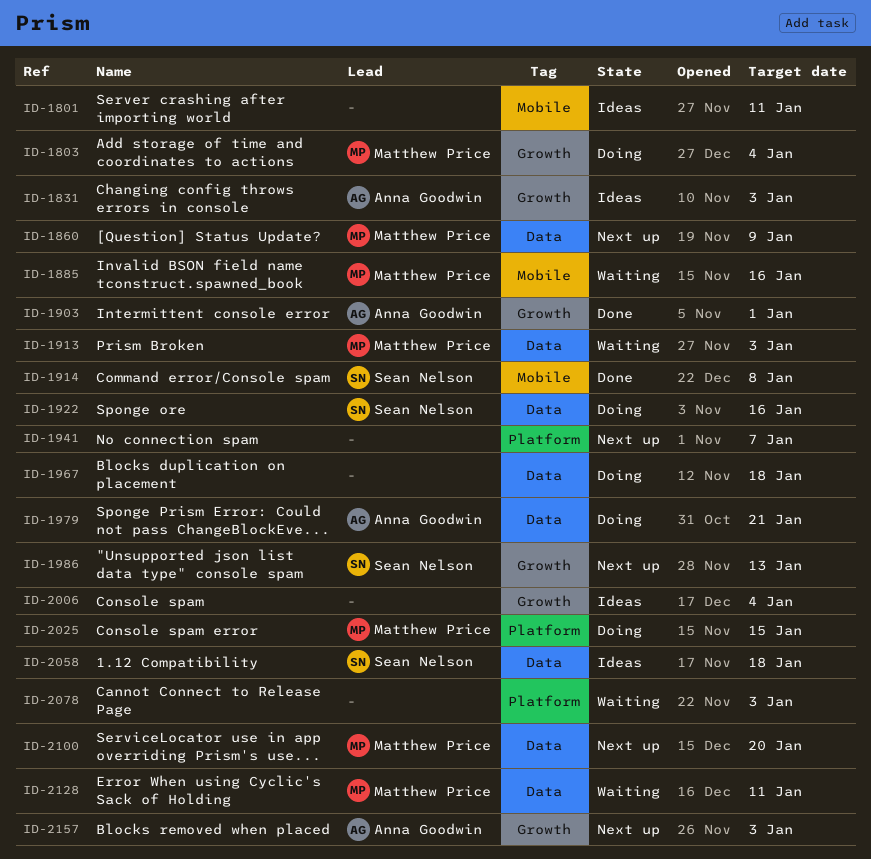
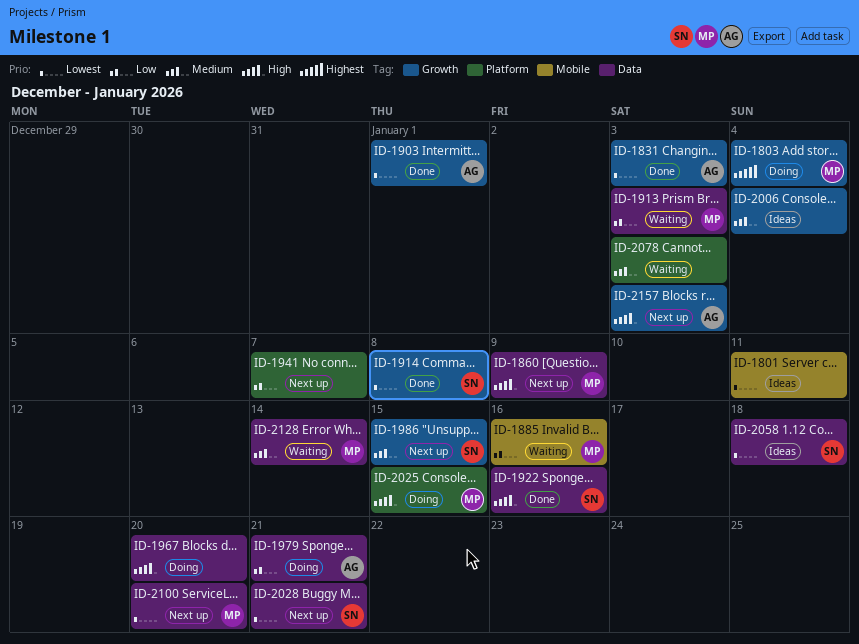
ID-1831, status: Ideas -> Done
ID-1914, label: Mobile -> Growth
ID-1922, status: Doing -> Done
ID-1967, due: Jan 18 -> Jan 20
ID-1986, due: Jan 13 -> Jan 15
ID-2028: none -> present
ID-2128, due: Jan 11 -> Jan 14

